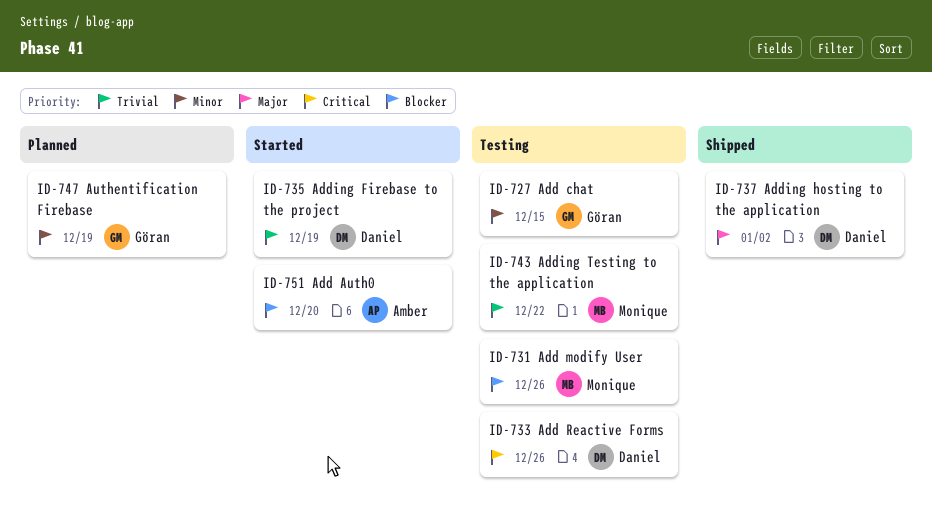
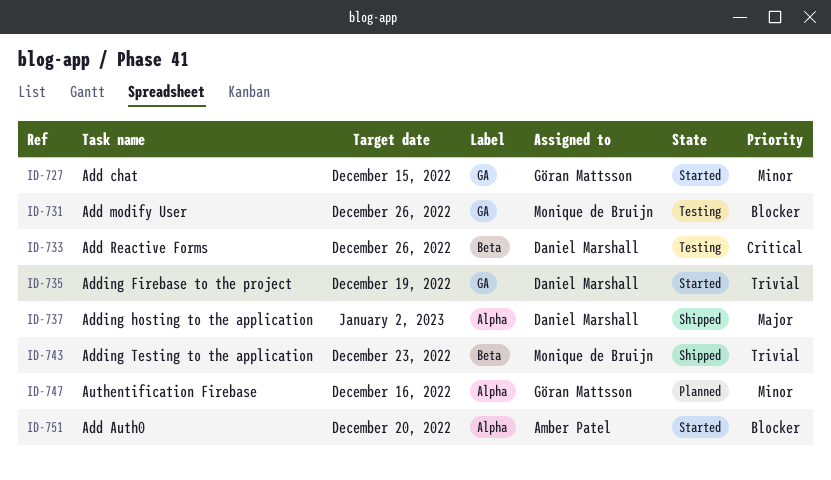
ID-727, status: Testing -> Started
ID-743, status: Testing -> Shipped
ID-743, due: Dec 22 -> Dec 23
ID-747, due: Dec 19 -> Dec 16

